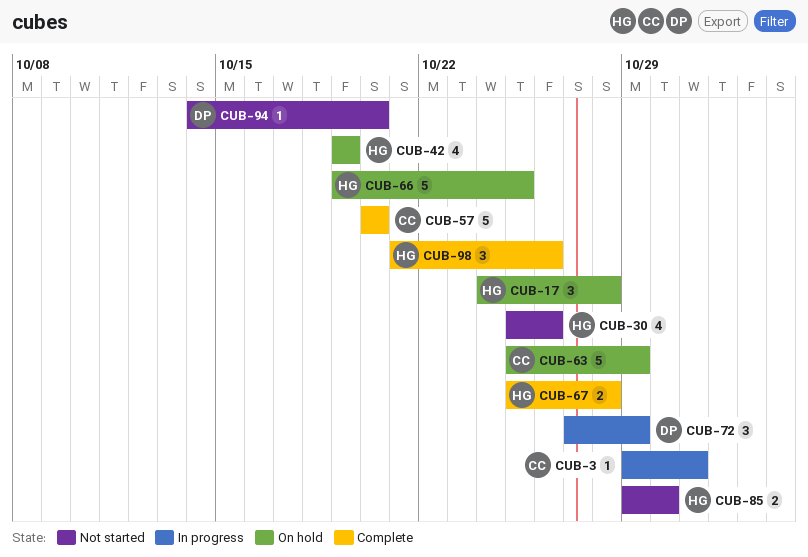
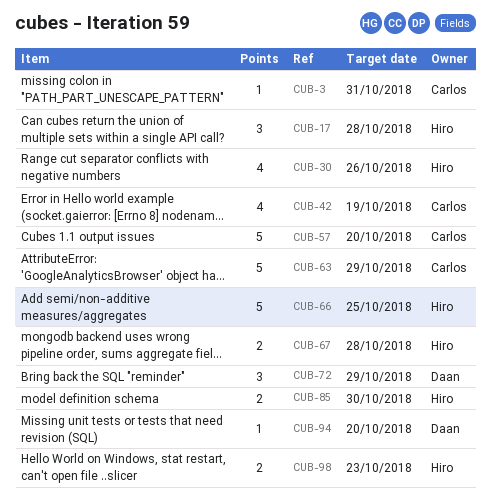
CUB-42, owner: Hiro -> Carlos
CUB-98, estimate: 3 -> 2
CUB-98, due: Oct 26 -> Oct 23

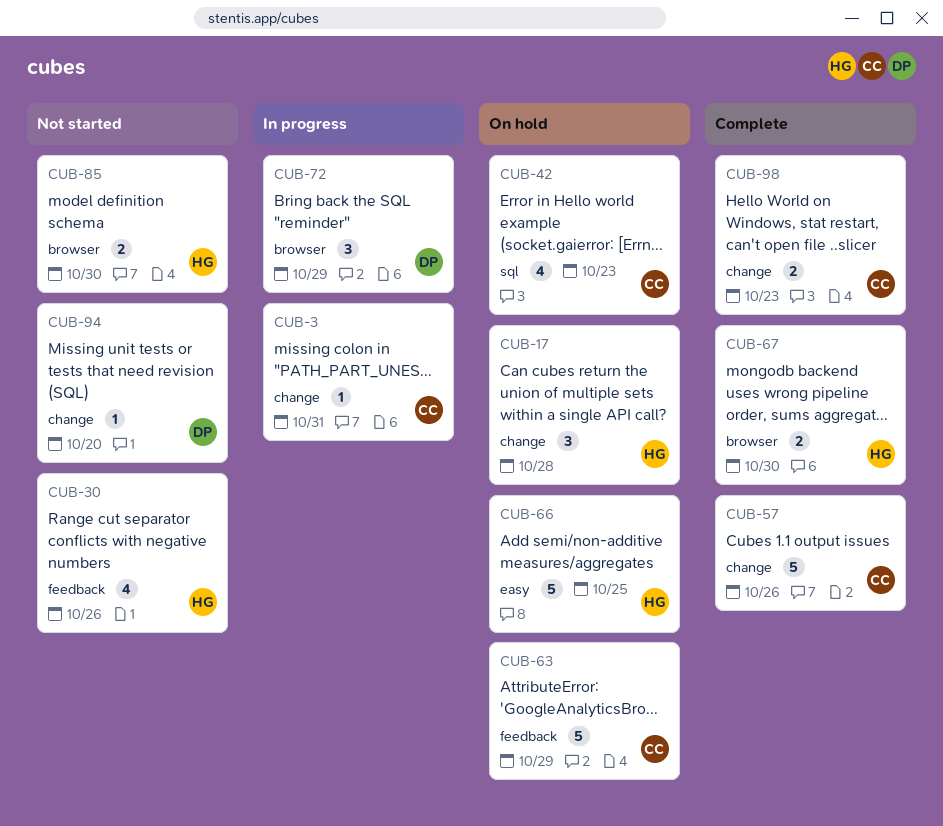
CUB-42, due: Oct 19 -> Oct 23
CUB-57, due: Oct 20 -> Oct 26
CUB-67, due: Oct 28 -> Oct 30
CUB-98, owner: Hiro -> Carlos

